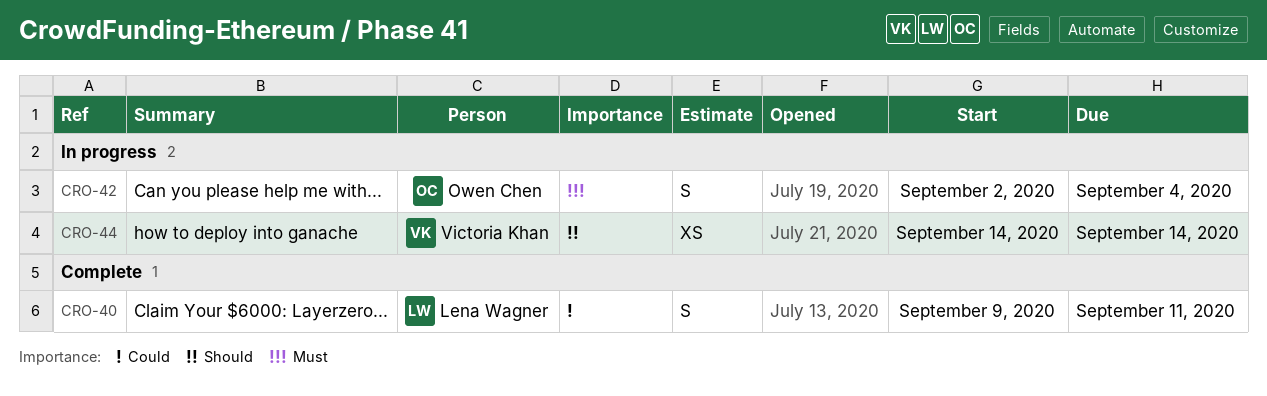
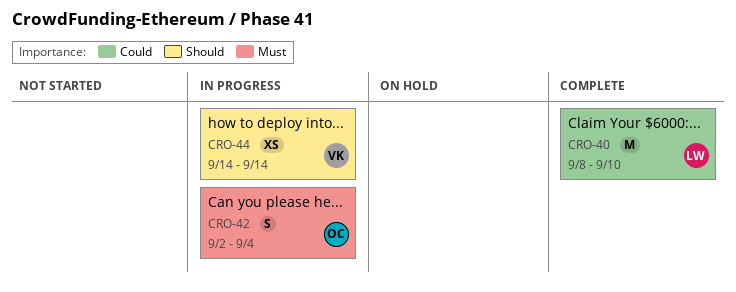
CRO-40, estimate: S -> M
CRO-40, start: Sep 9 -> Sep 8
CRO-40, due: Sep 11 -> Sep 10

